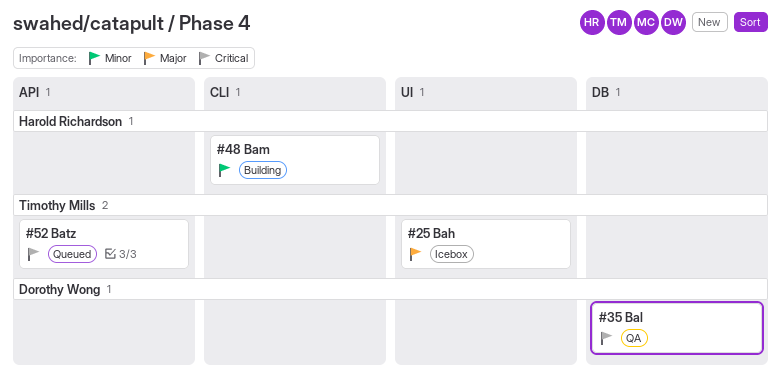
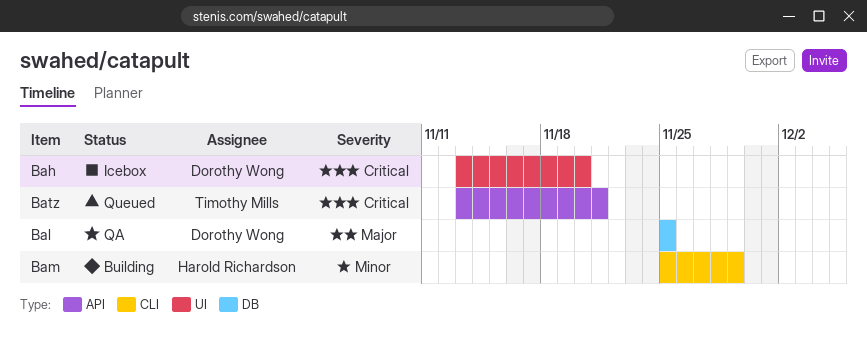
Bah, owner: Timothy Mills -> Dorothy Wong
Bah, priority: Major -> Critical
Bal, priority: Critical -> Major

